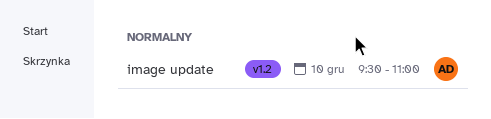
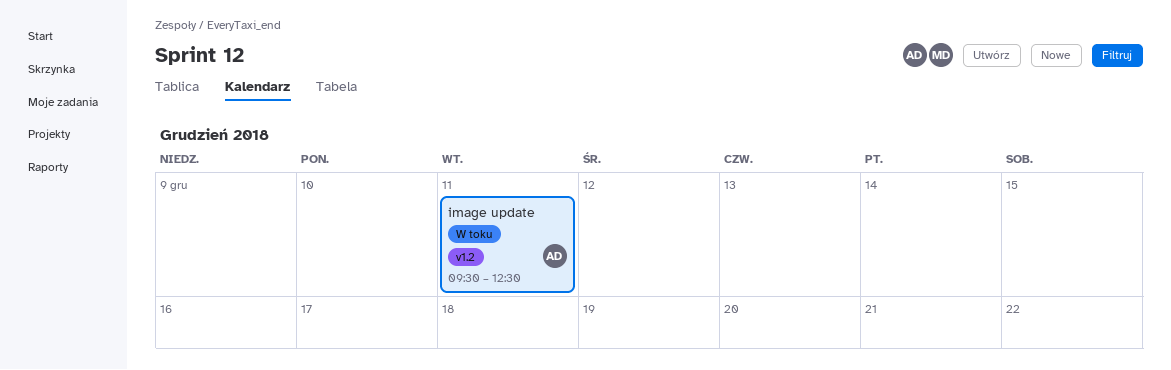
image update, day: Dec 10 -> Dec 11
image update, ends: 11:00 -> 12:30

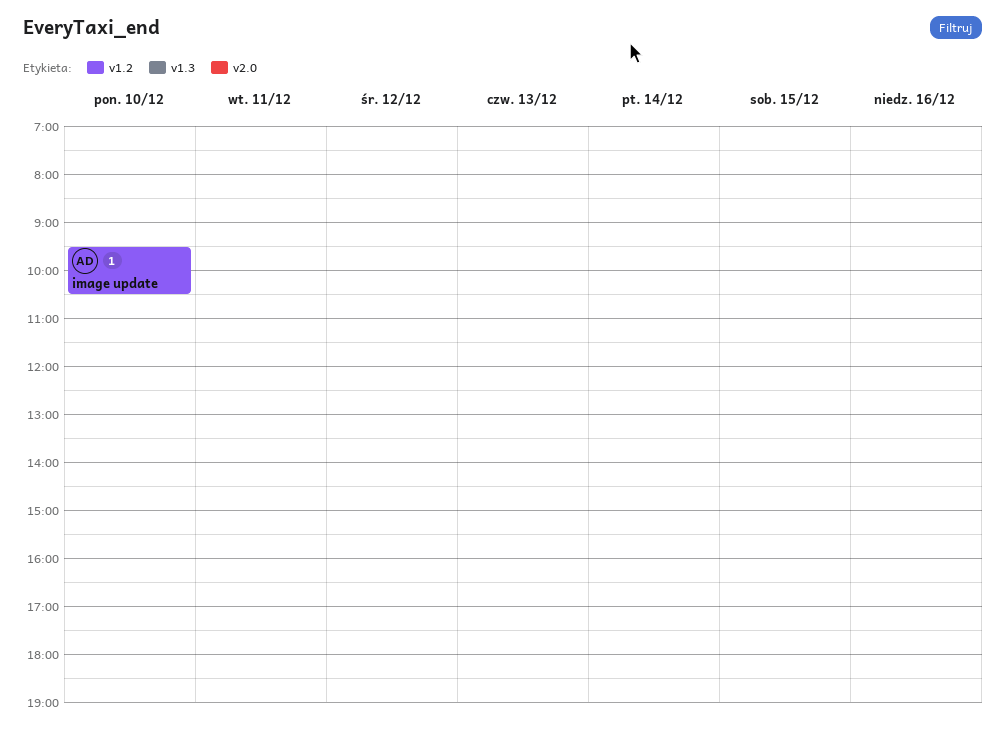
image update, day: Dec 11 -> Dec 10
image update, ends: 12:30 -> 10:30

